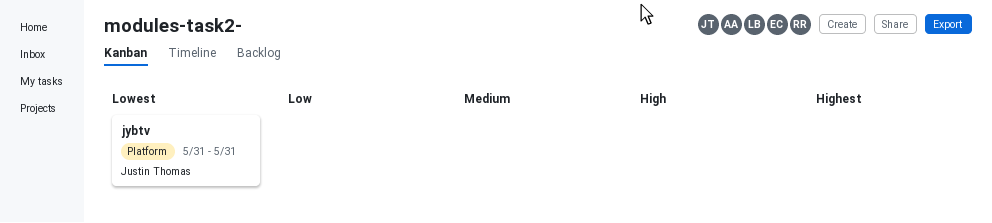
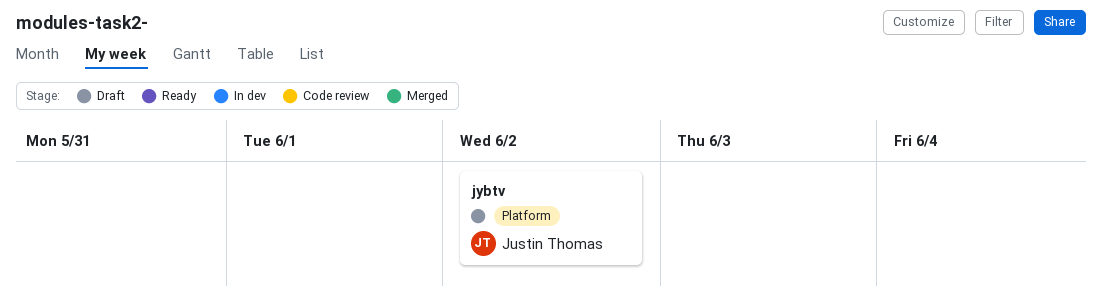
jybtv, due: May 31 -> Jun 2

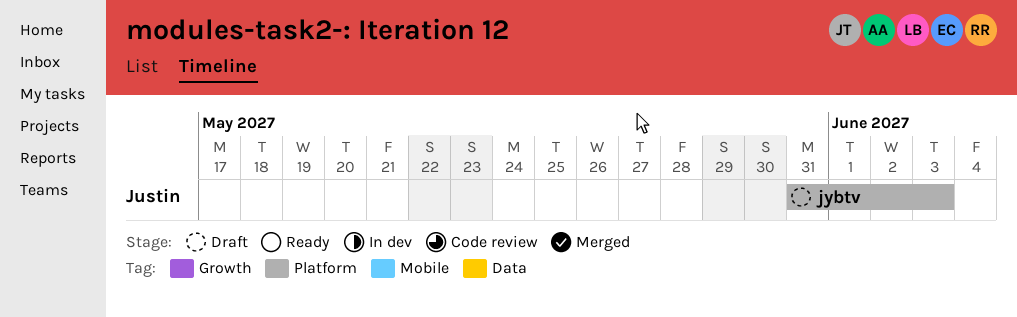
jybtv, due: Jun 2 -> Jun 3

